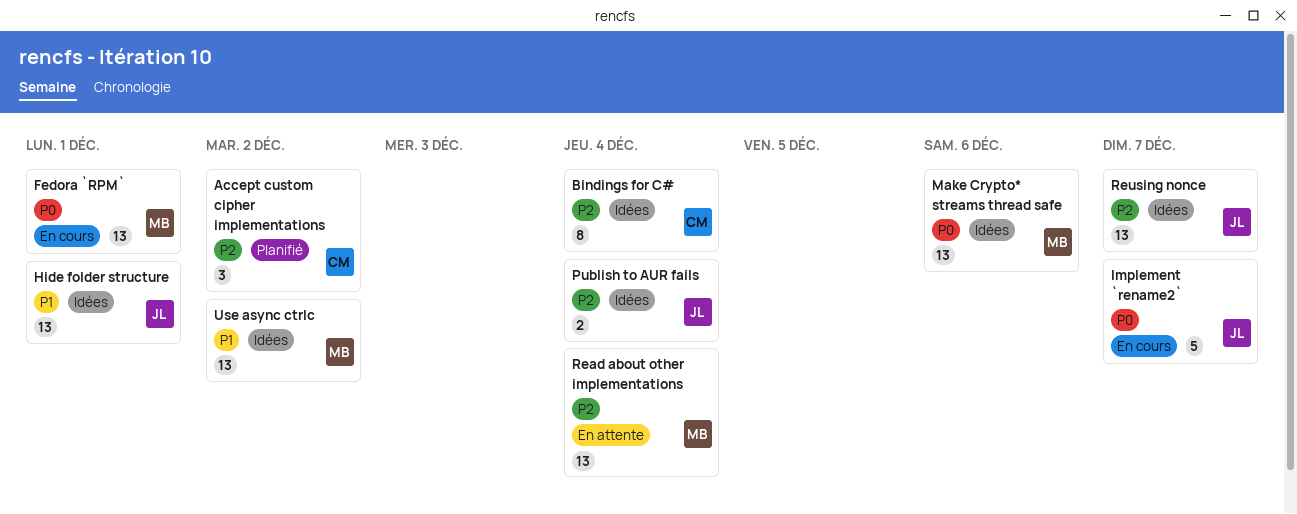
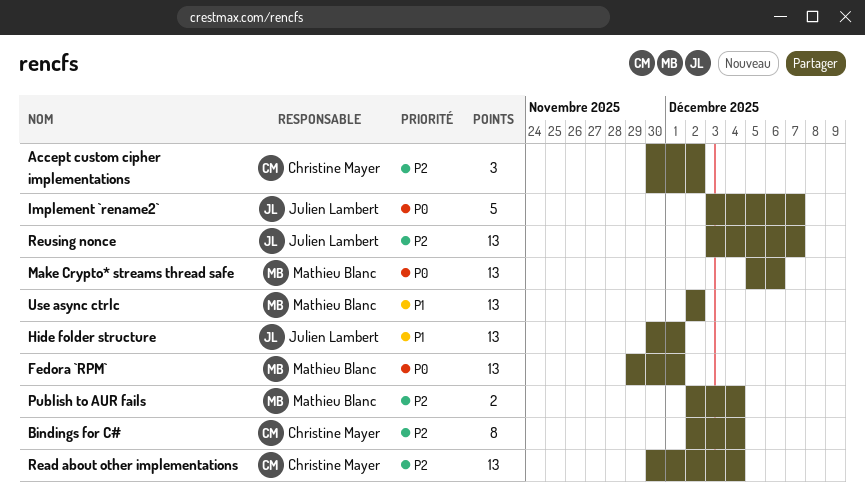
Publish to AUR fails, owner: Julien Lambert -> Mathieu Blanc
Read about other implementations, owner: Mathieu Blanc -> Christine Mayer

